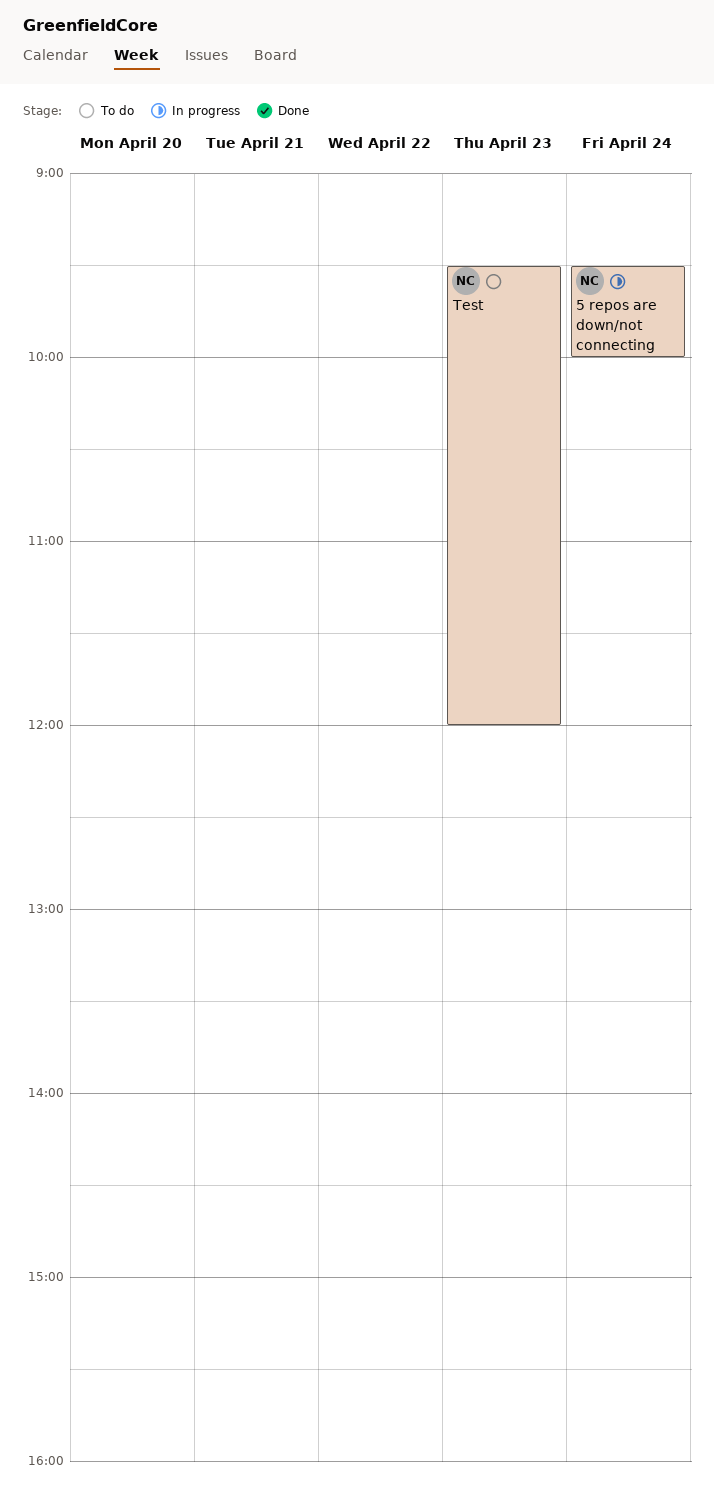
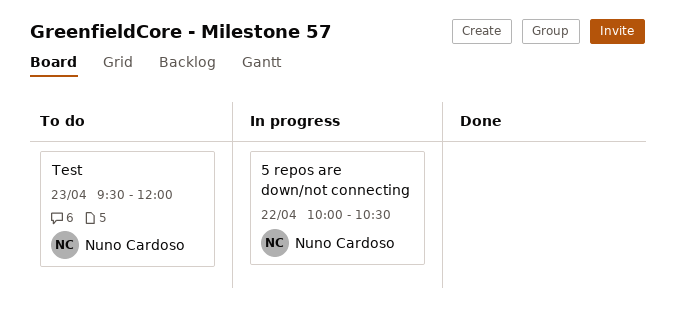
5 repos are down/not connecting, day: Apr 24 -> Apr 22
5 repos are down/not connecting, begins: 09:30 -> 10:00
5 repos are down/not connecting, ends: 10:00 -> 10:30

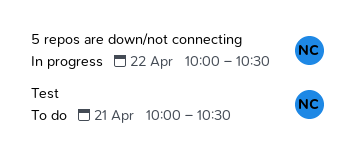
Test, day: Apr 23 -> Apr 21
Test, begins: 09:30 -> 10:00
Test, ends: 12:00 -> 10:30

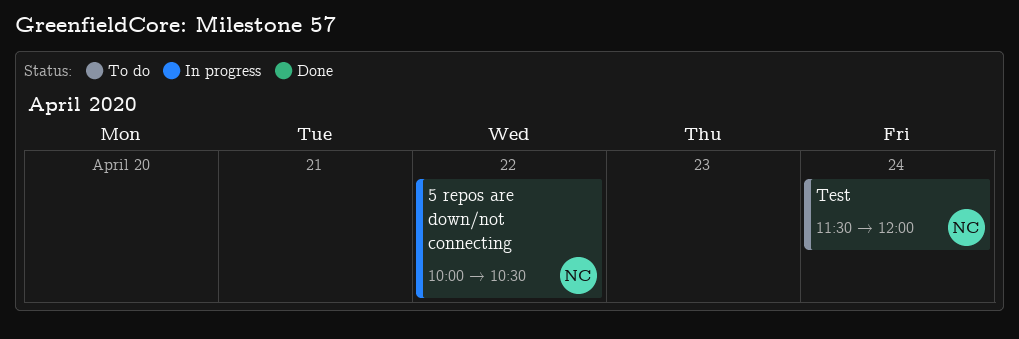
Test, day: Apr 21 -> Apr 24
Test, begins: 10:00 -> 11:30
Test, ends: 10:30 -> 12:00

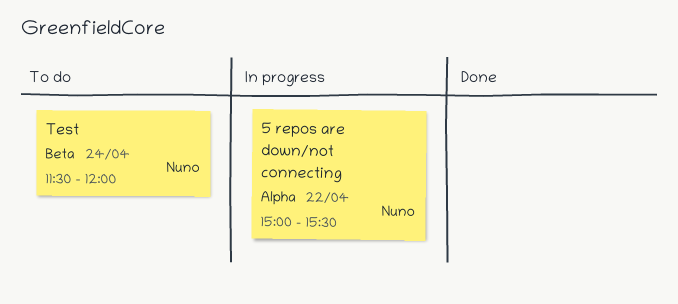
5 repos are down/not connecting, begins: 10:00 -> 15:00
5 repos are down/not connecting, ends: 10:30 -> 15:30

